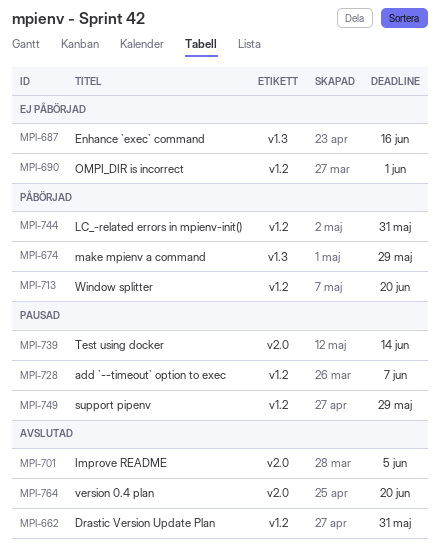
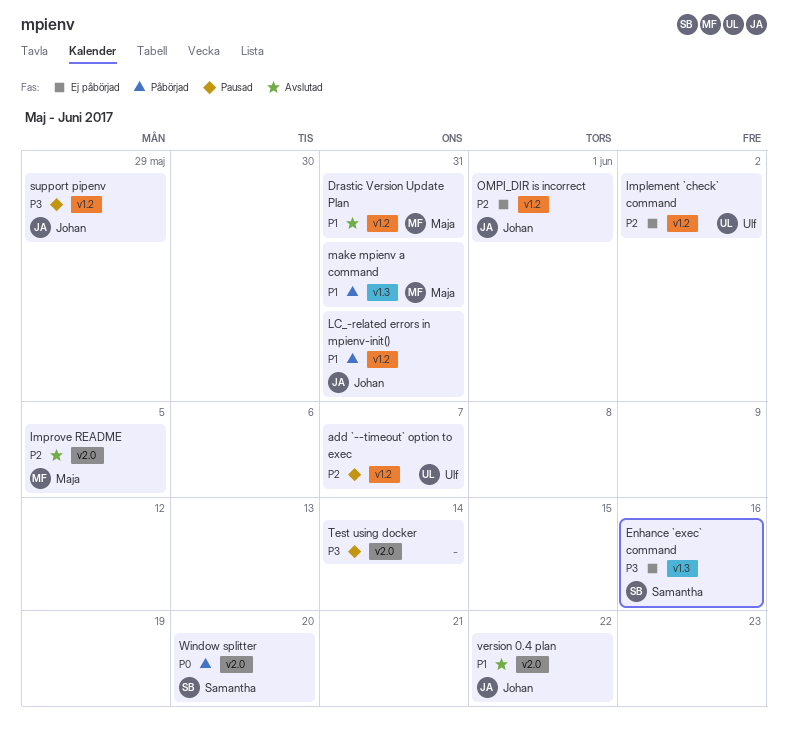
Implement `check` command: none -> present
make mpienv a command, due: May 29 -> May 31
version 0.4 plan, due: Jun 20 -> Jun 22
Window splitter, label: v1.2 -> v2.0

